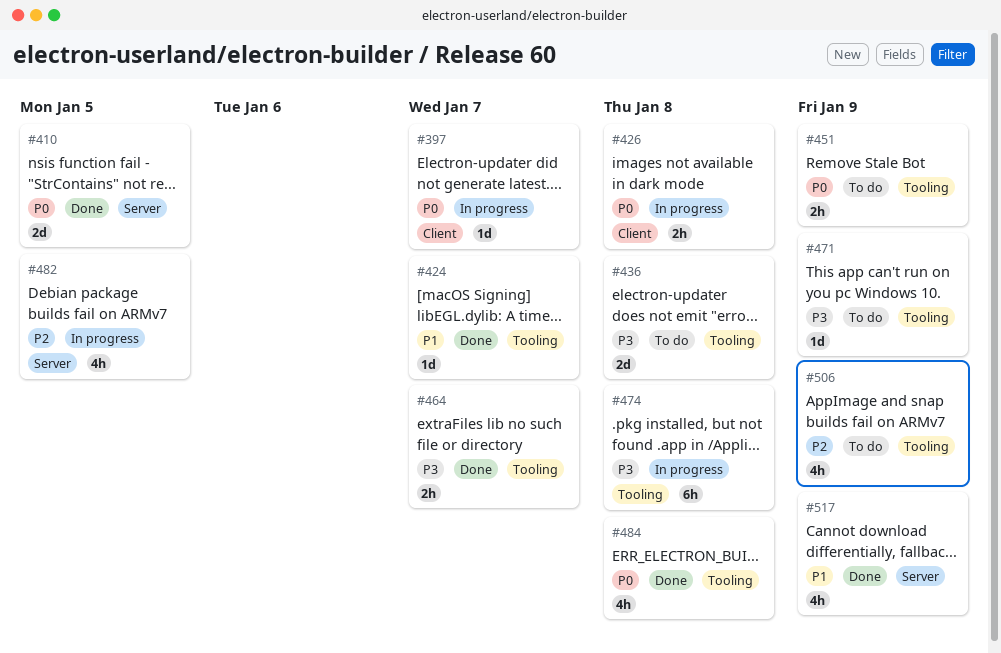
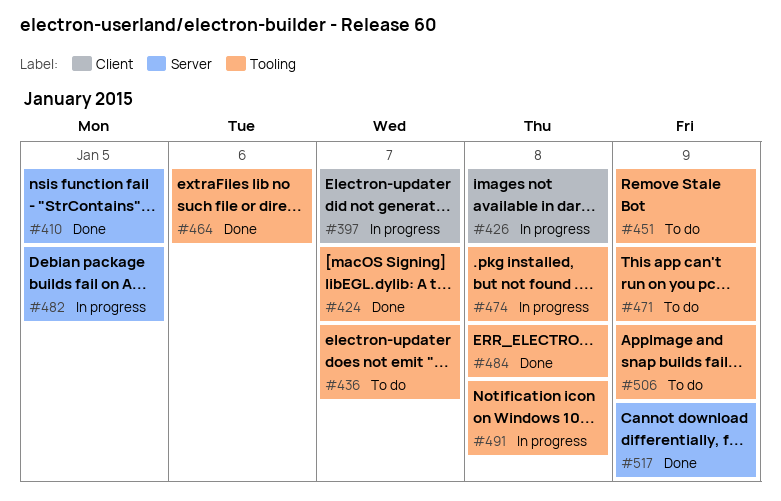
#436, due: Jan 8 -> Jan 7
#464, due: Jan 7 -> Jan 6
#491: none -> present

